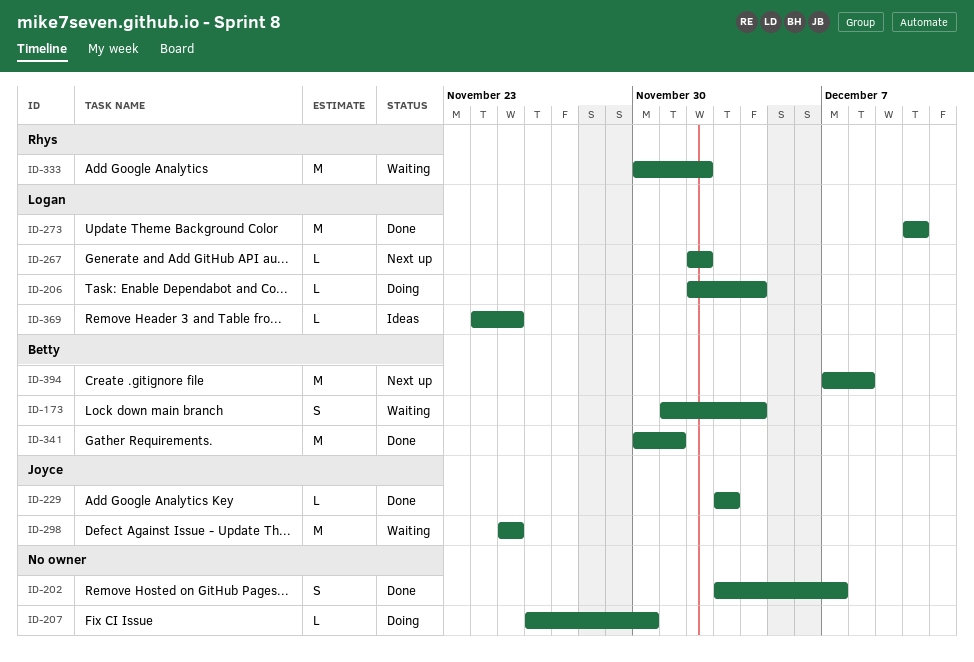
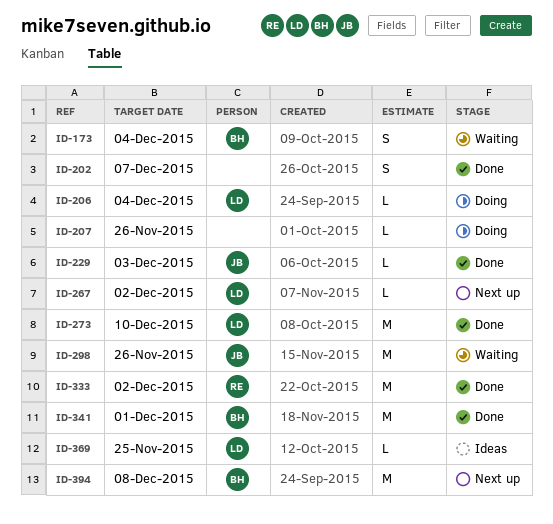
ID-207, due: Nov 30 -> Nov 26
ID-298, due: Nov 25 -> Nov 26
ID-333, status: Waiting -> Done

